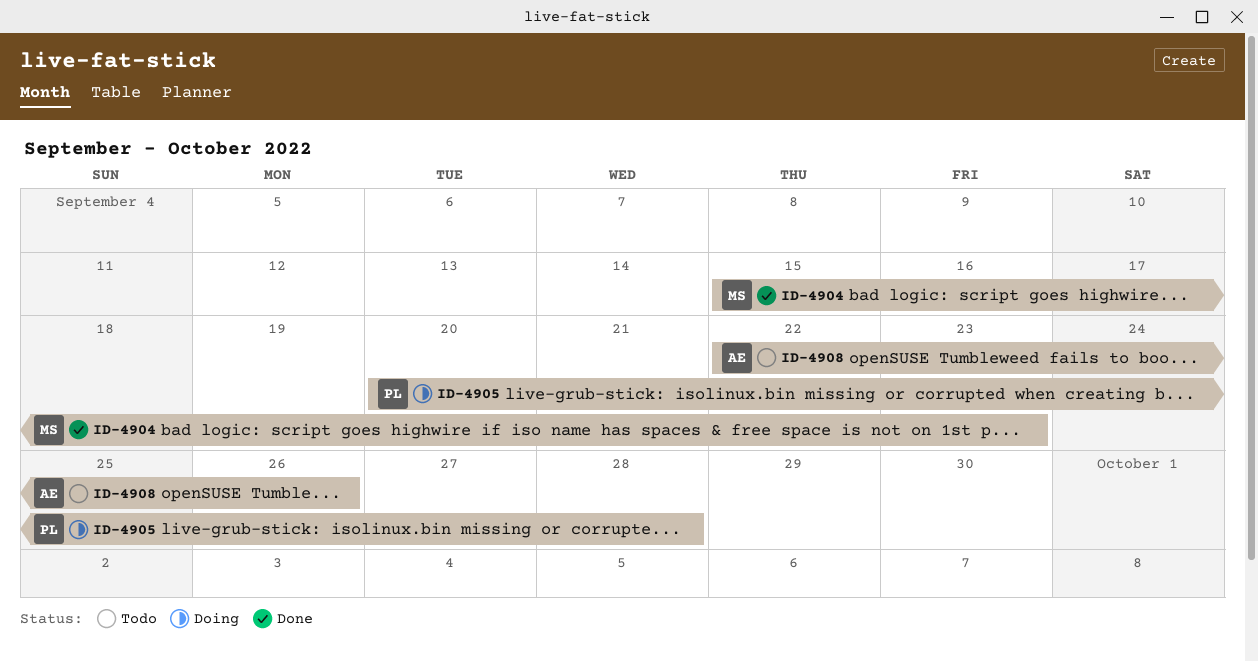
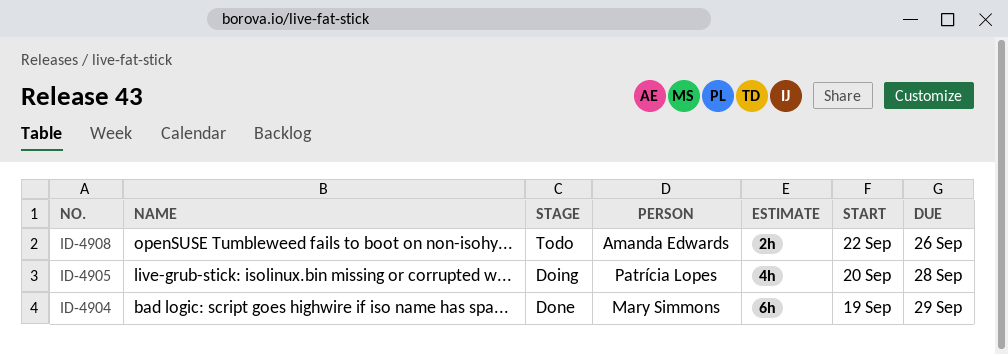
ID-4904, start: Sep 15 -> Sep 19
ID-4904, due: Sep 23 -> Sep 29

